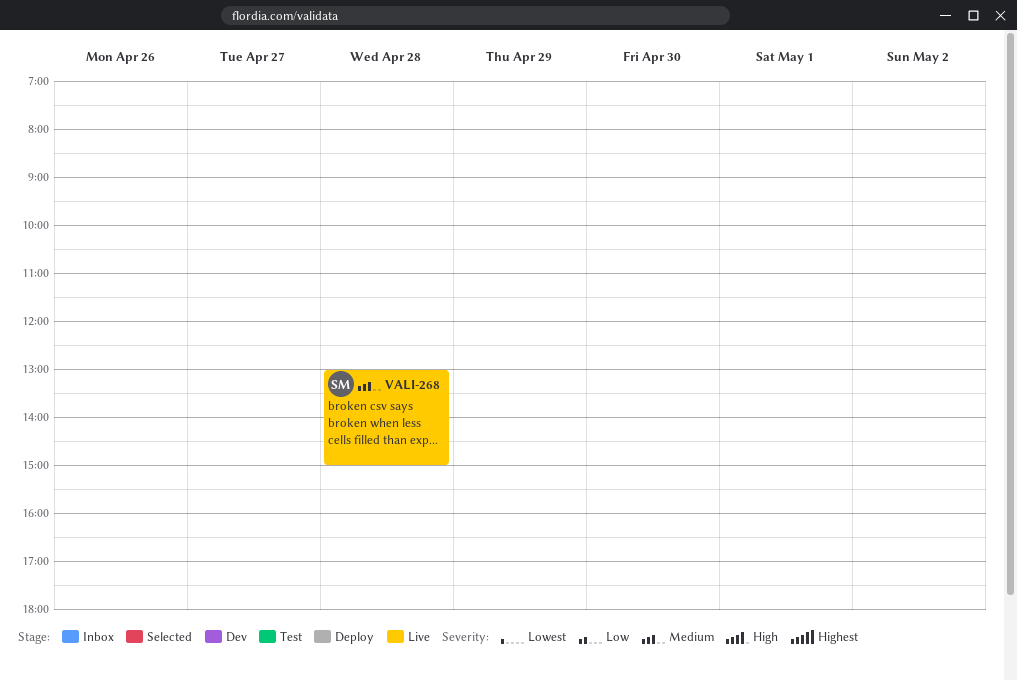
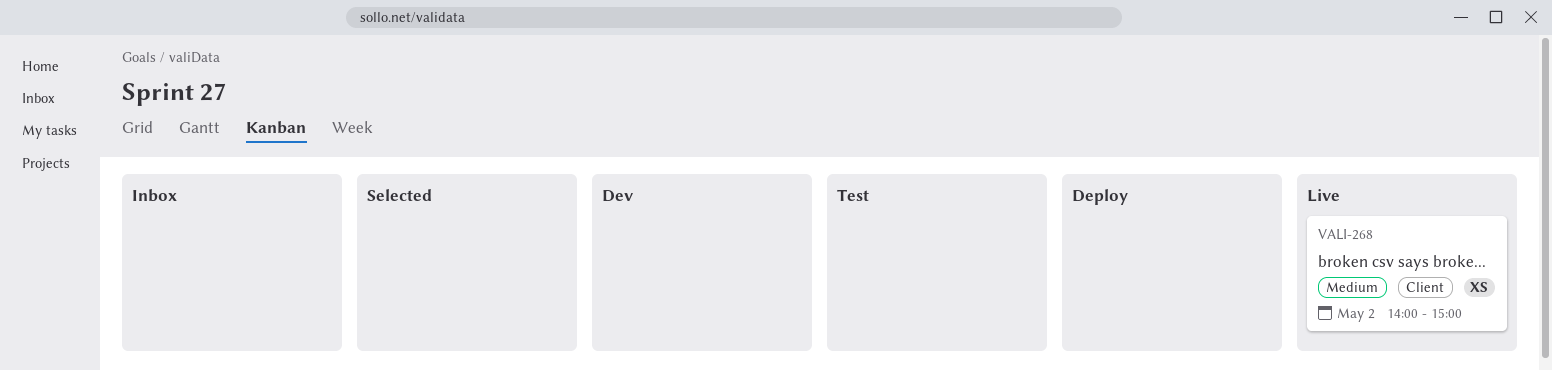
VALI-268, day: Apr 28 -> May 2
VALI-268, begins: 13:00 -> 14:00

